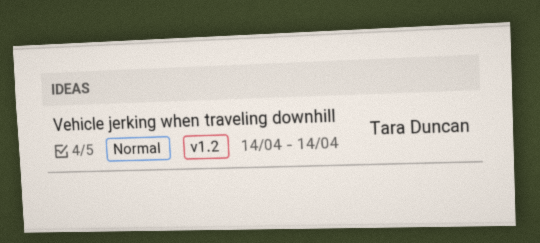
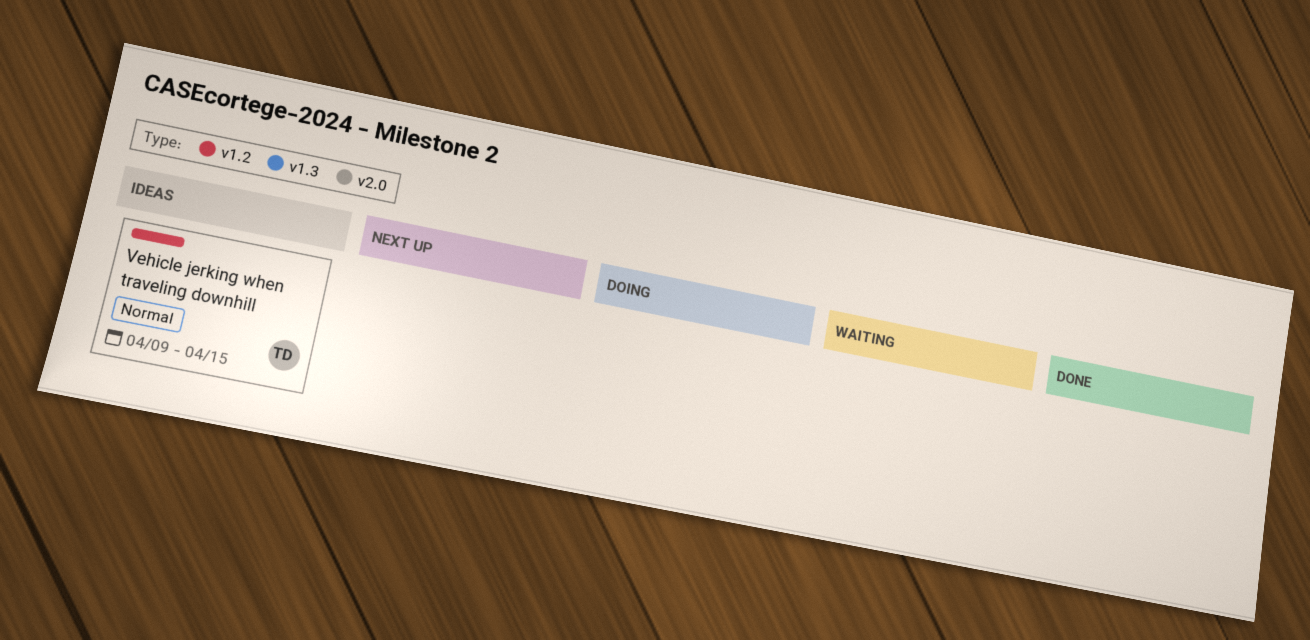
Vehicle jerking when traveling downhill, start: Apr 14 -> Apr 9
Vehicle jerking when traveling downhill, due: Apr 14 -> Apr 15

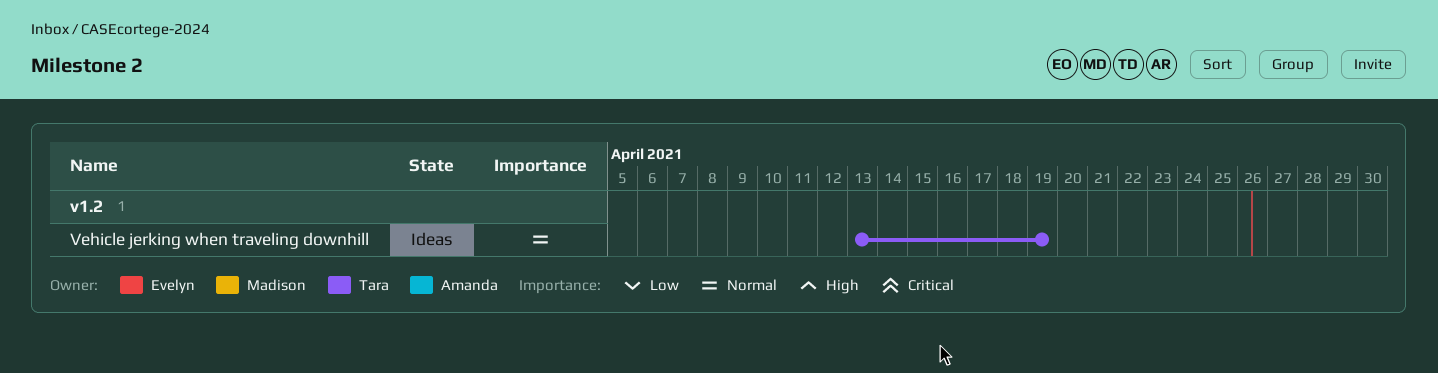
Vehicle jerking when traveling downhill, start: Apr 9 -> Apr 13
Vehicle jerking when traveling downhill, due: Apr 15 -> Apr 19

